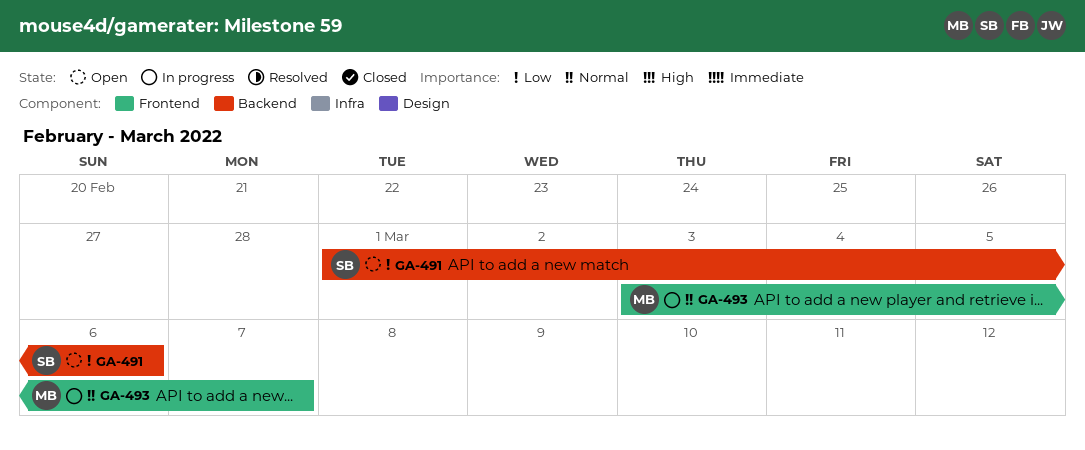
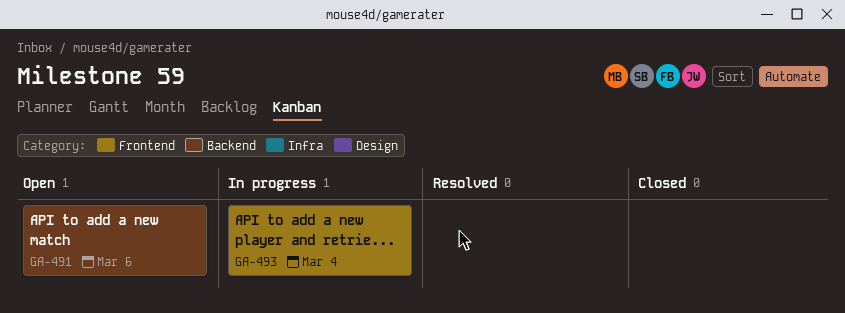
GA-493, due: Mar 7 -> Mar 4

